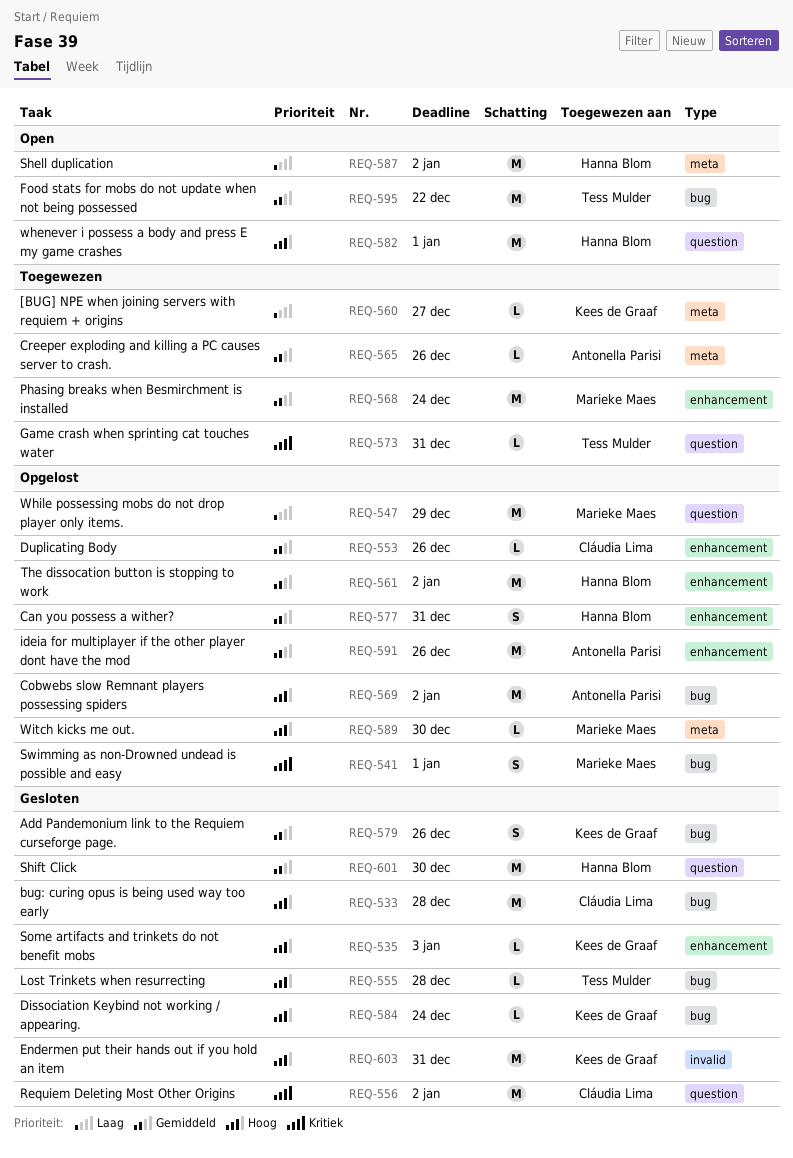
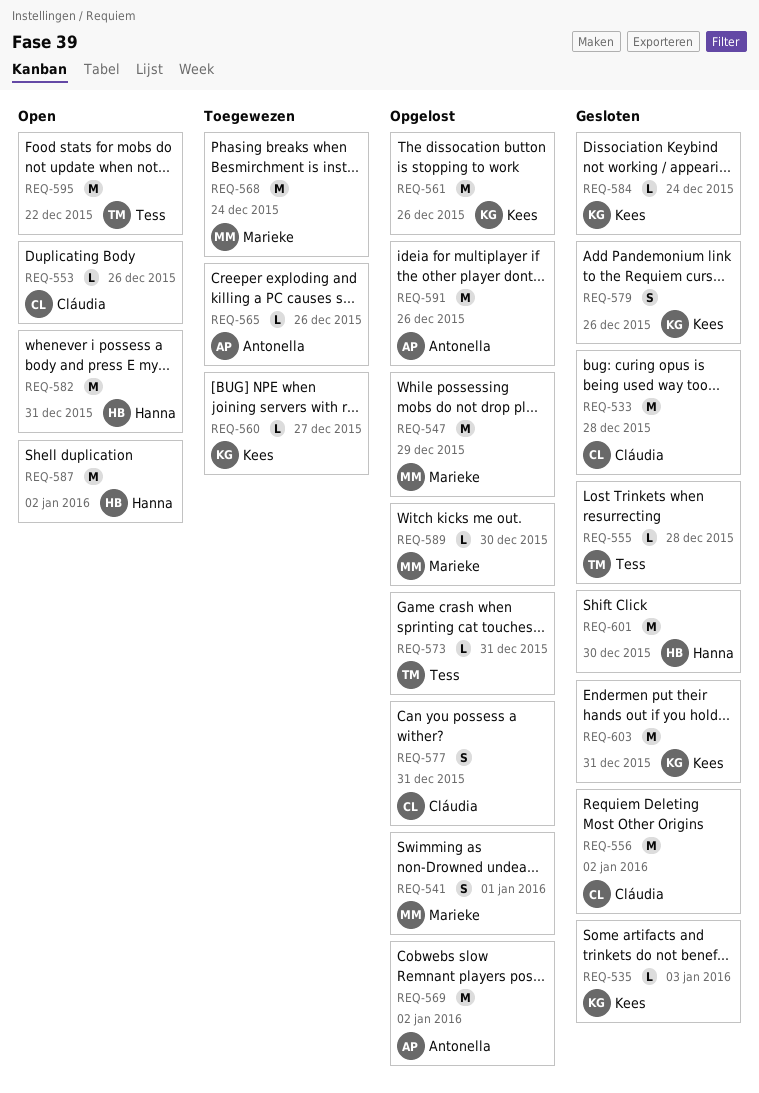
REQ-553, status: Opgelost -> Open
REQ-561, owner: Hanna Blom -> Kees de Graaf
REQ-561, due: Jan 2 -> Dec 26
REQ-573, status: Toegewezen -> Opgelost
REQ-577, owner: Hanna Blom -> Cláudia Lima
REQ-582, due: Jan 1 -> Dec 31

